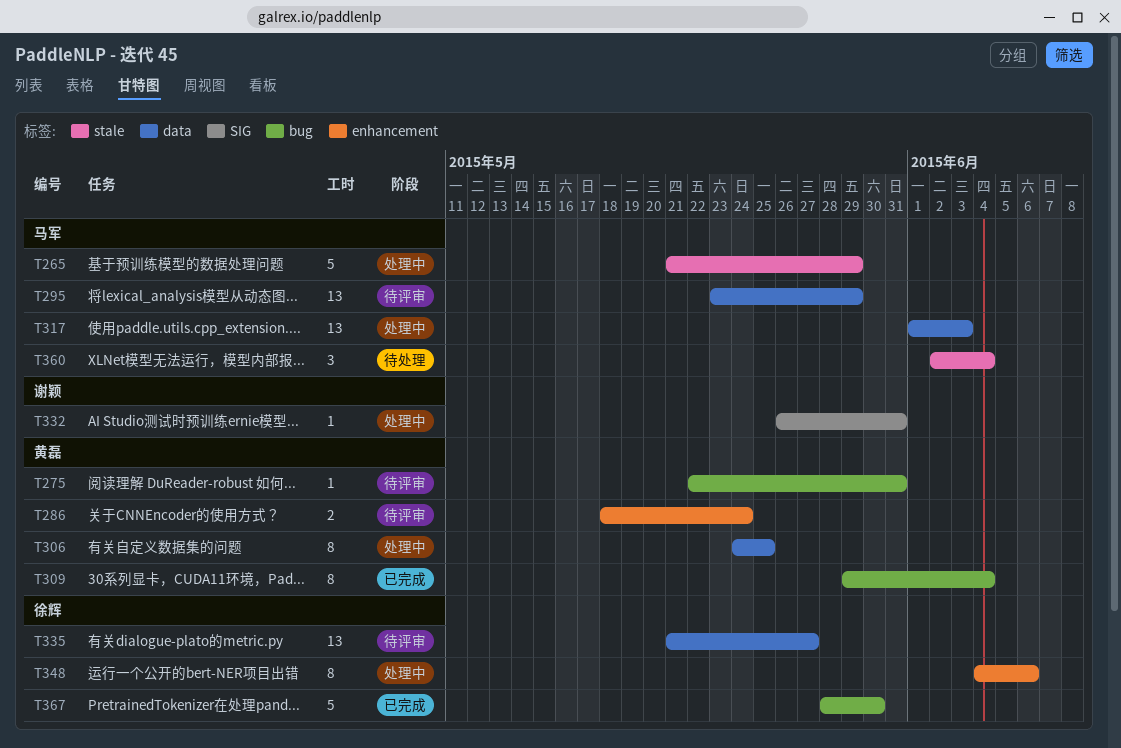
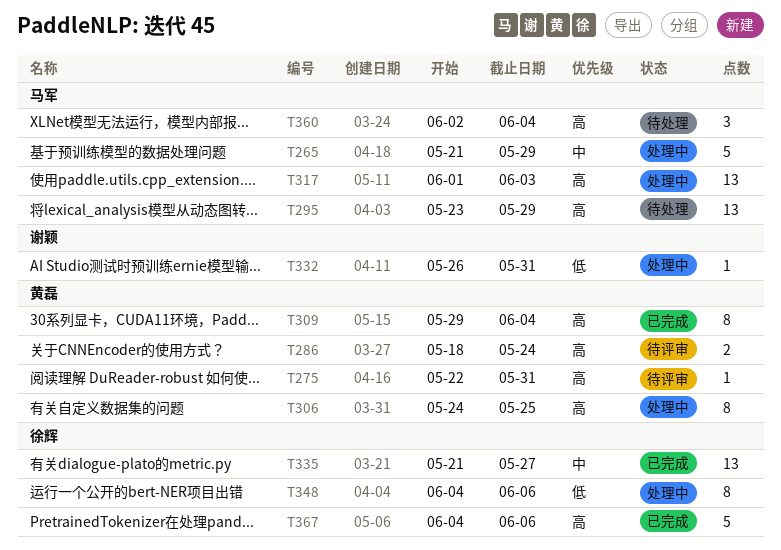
T295, status: 待评审 -> 待处理
T335, status: 待评审 -> 已完成
T367, start: May 28 -> Jun 4
T367, due: May 30 -> Jun 6

